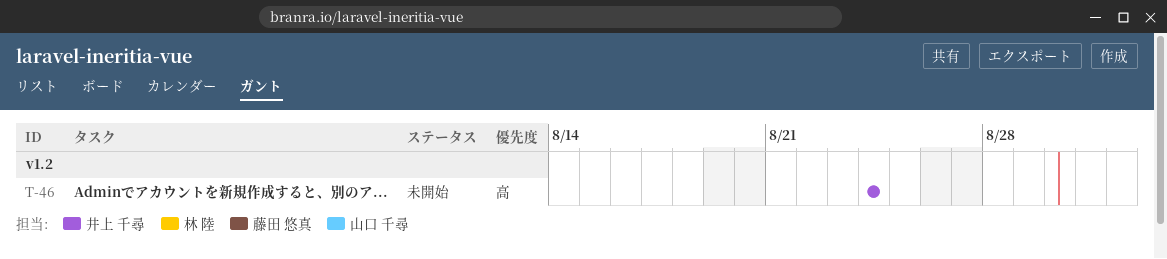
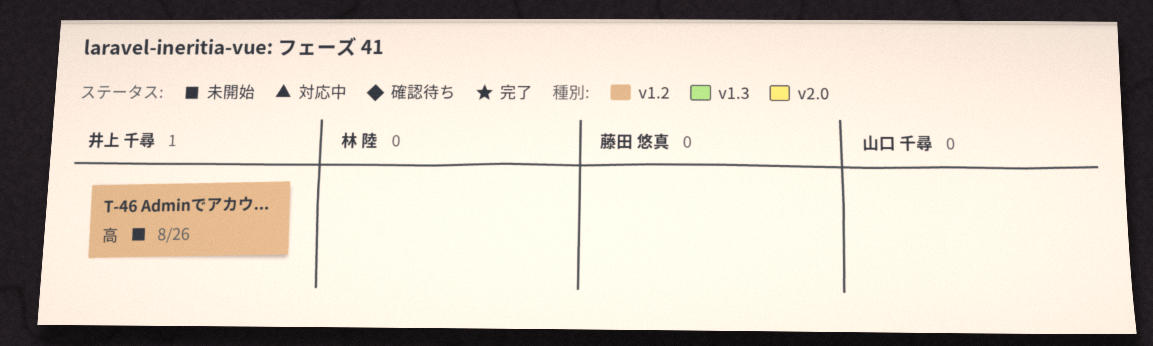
T-46, due: Aug 24 -> Aug 26

